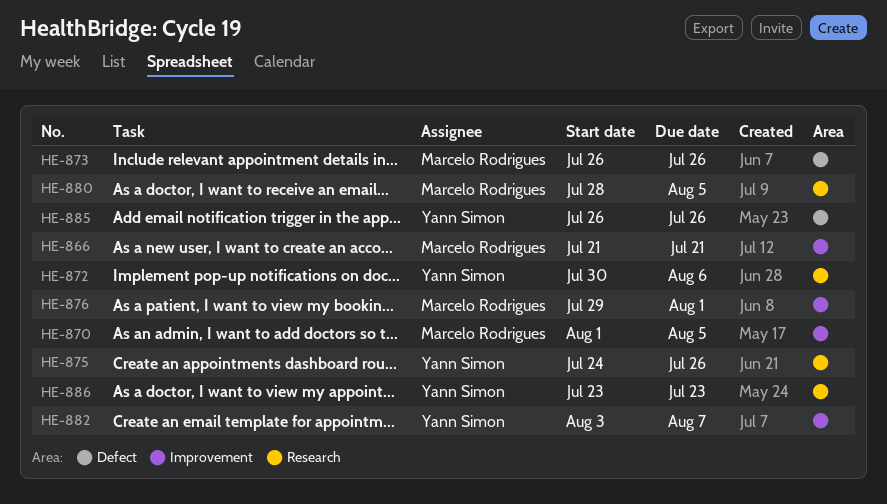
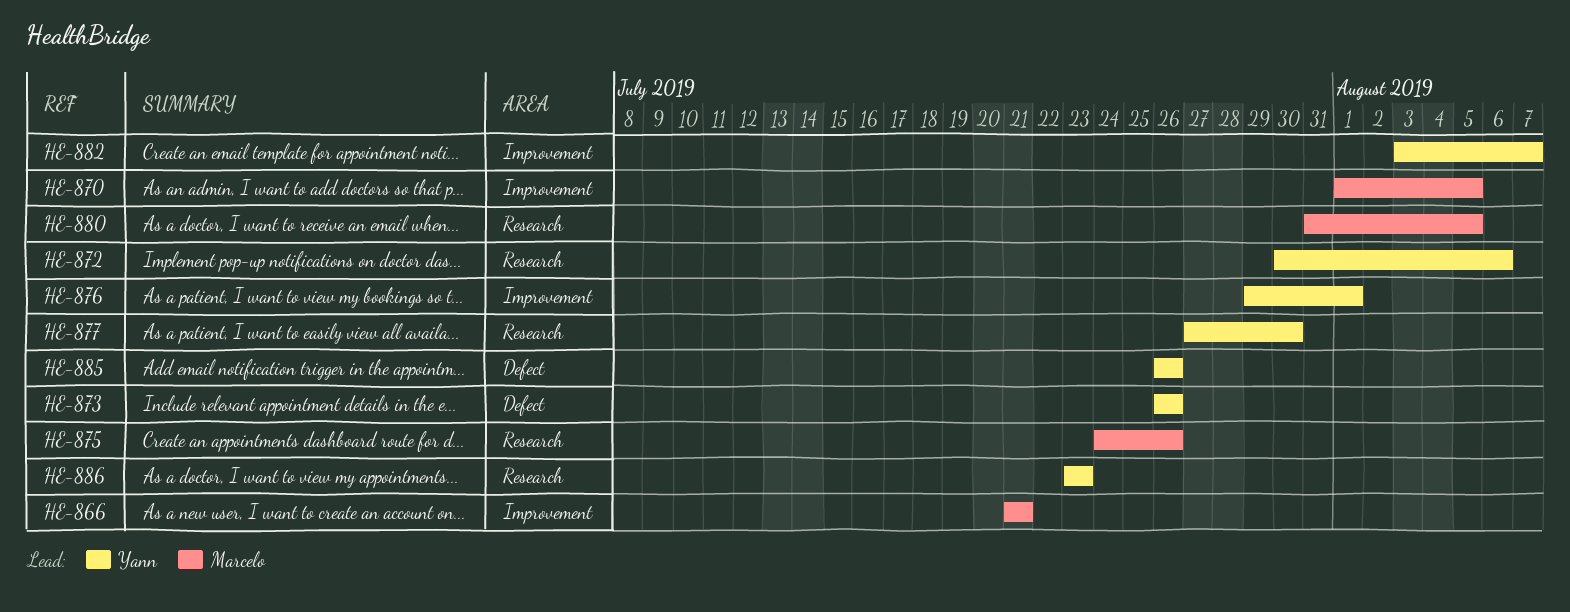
HE-873, owner: Marcelo Rodrigues -> Yann Simon
HE-875, owner: Yann Simon -> Marcelo Rodrigues
HE-876, owner: Marcelo Rodrigues -> Yann Simon
HE-877: none -> present
HE-880, start: Jul 28 -> Jul 31

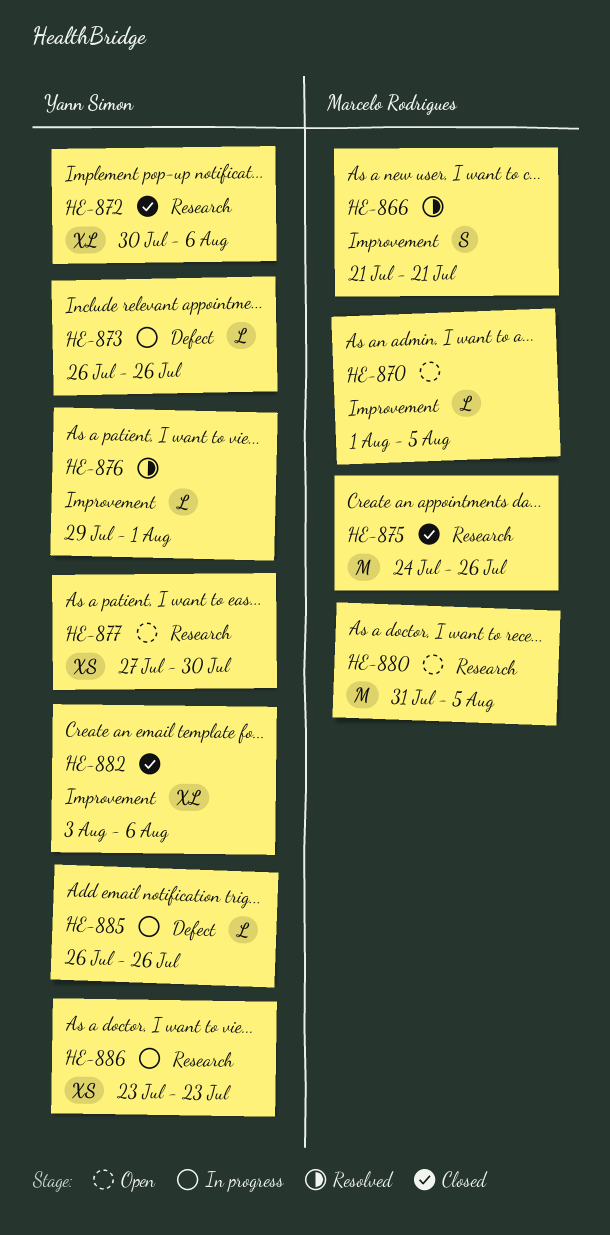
HE-882, due: Aug 7 -> Aug 6

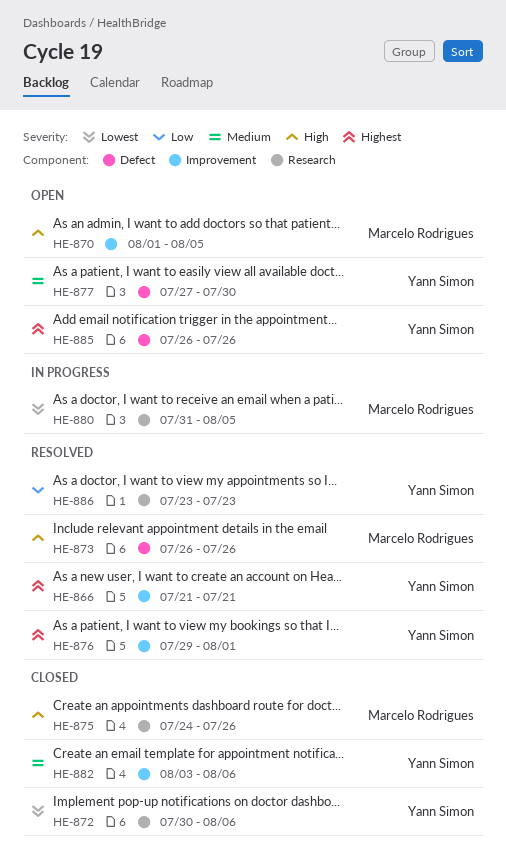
HE-866, owner: Marcelo Rodrigues -> Yann Simon
HE-873, status: In progress -> Resolved
HE-873, owner: Yann Simon -> Marcelo Rodrigues
HE-877, label: Research -> Defect
HE-880, status: Open -> In progress
HE-885, status: In progress -> Open
HE-886, status: In progress -> Resolved

